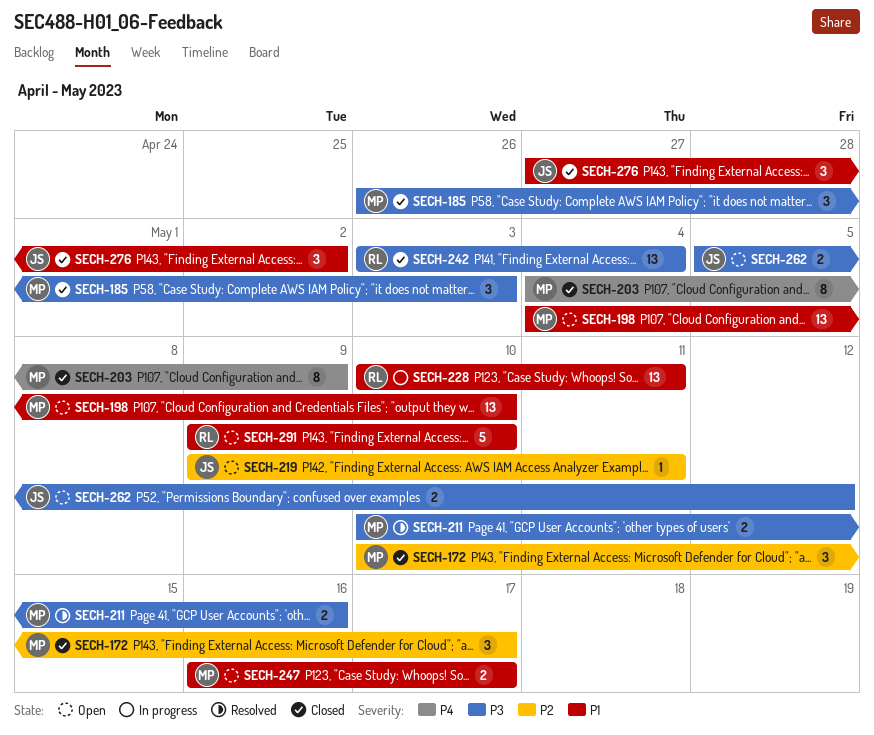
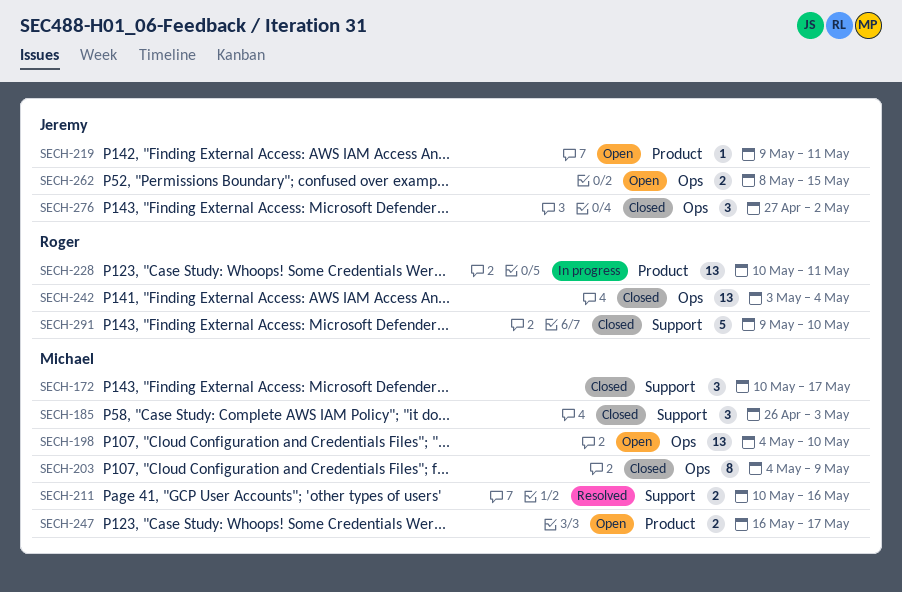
SECH-262, start: May 5 -> May 8
SECH-262, due: May 12 -> May 15
SECH-291, status: Open -> Closed

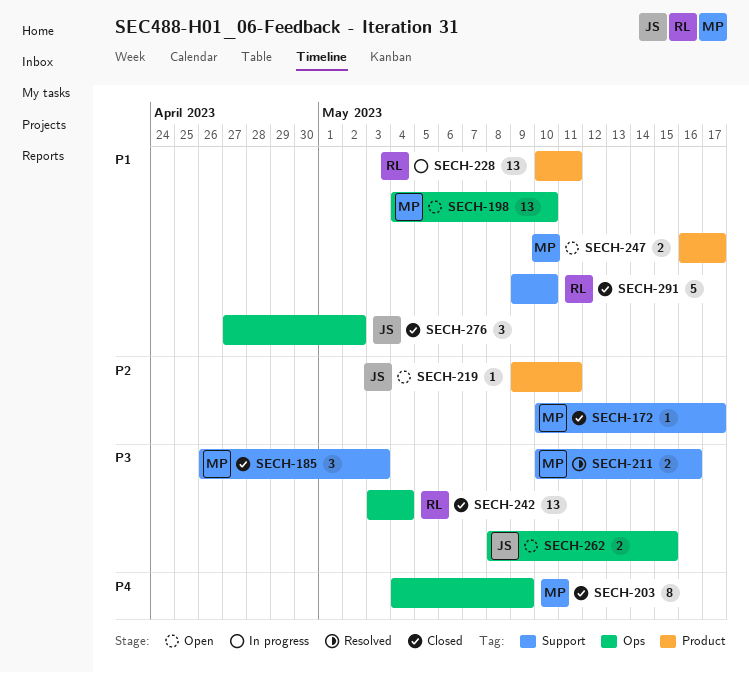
SECH-172, estimate: 3 -> 1

